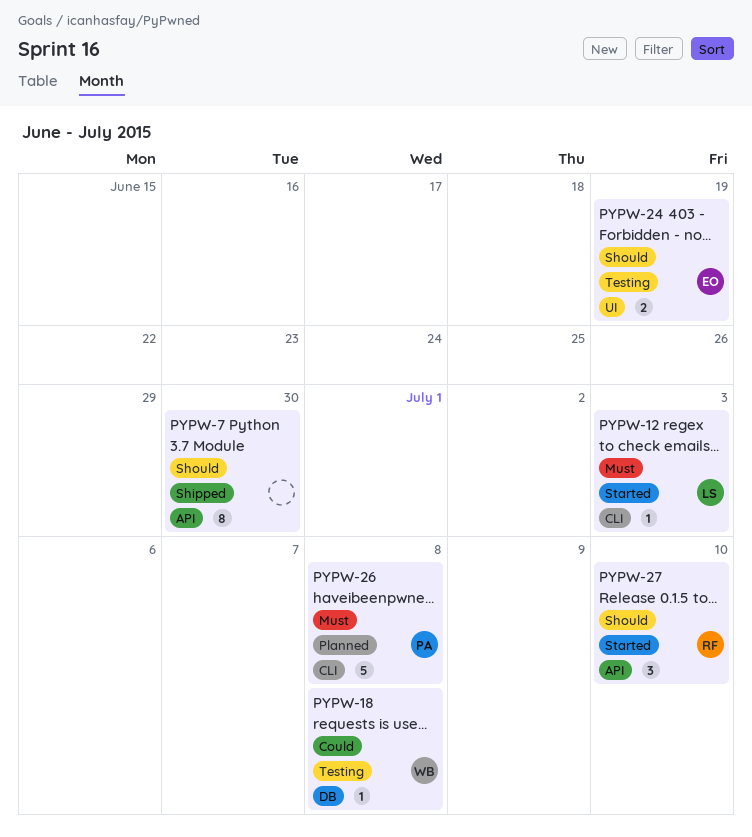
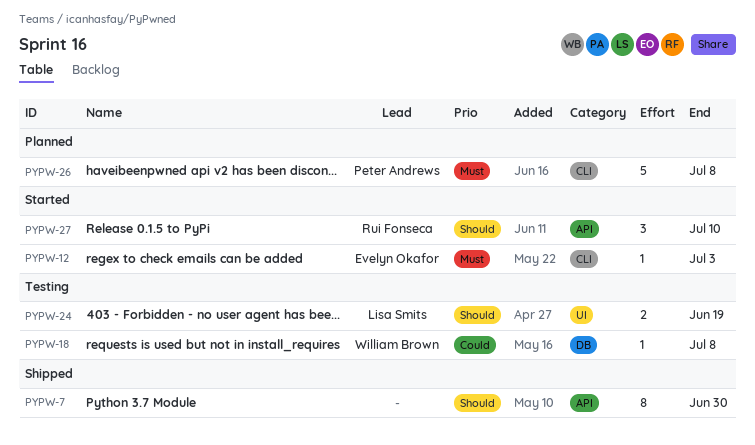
PYPW-12, owner: Lisa Smits -> Evelyn Okafor
PYPW-24, owner: Evelyn Okafor -> Lisa Smits

